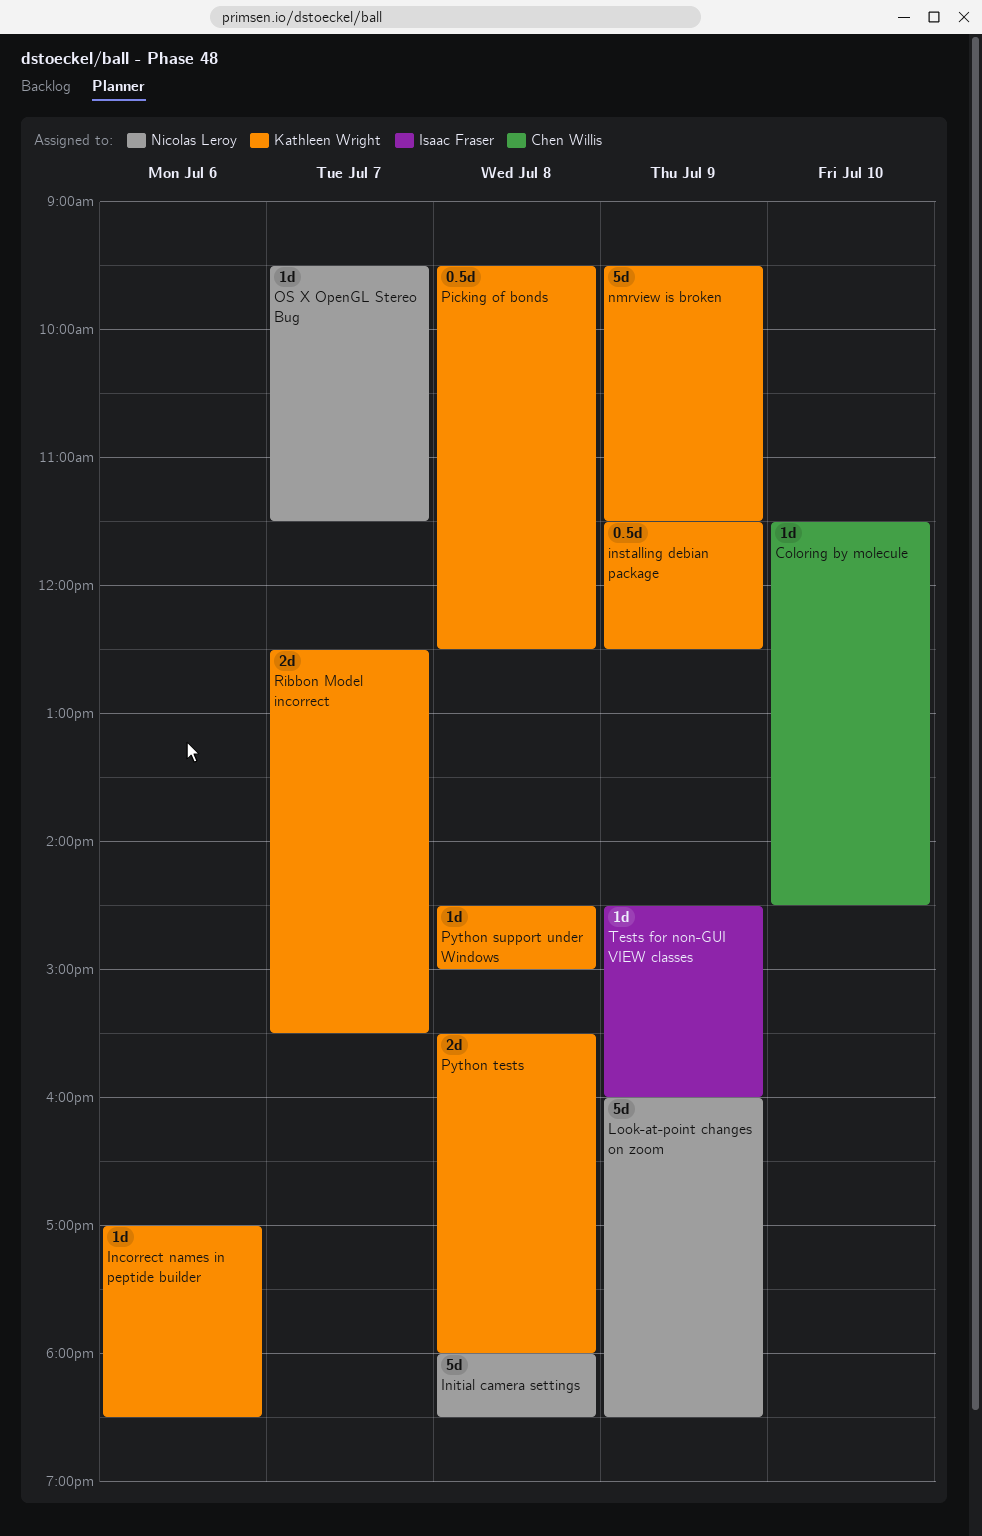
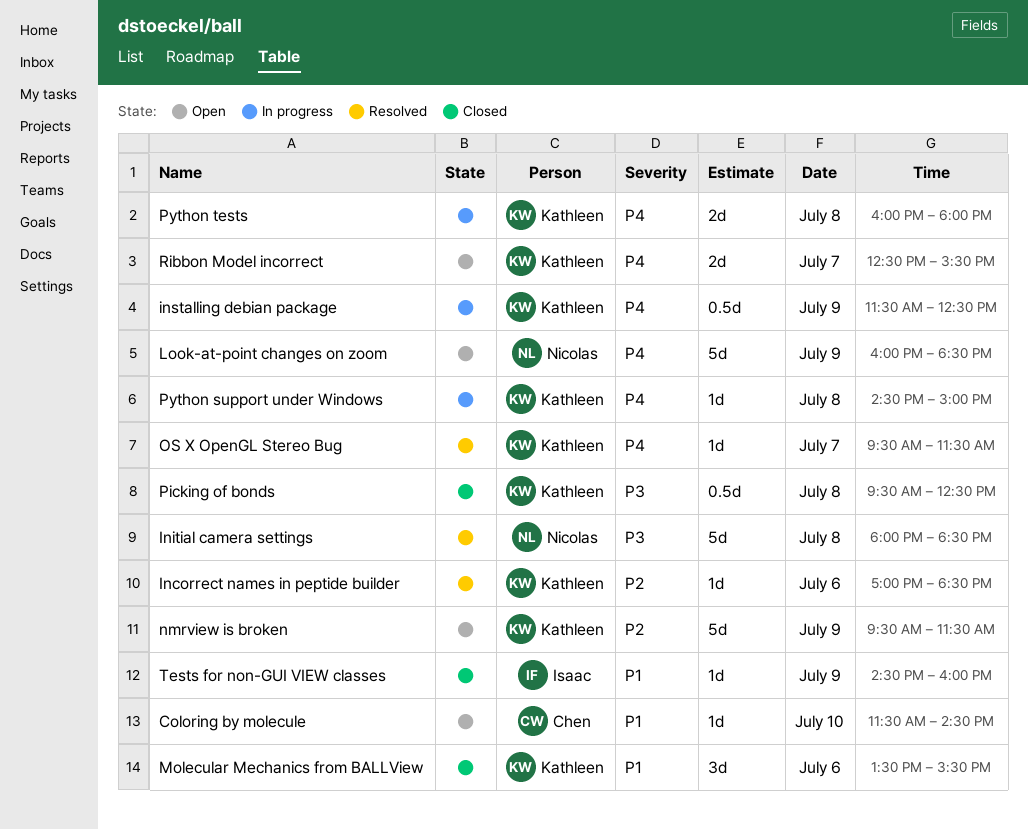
Molecular Mechanics from BALLView: none -> present
OS X OpenGL Stereo Bug, owner: Nicolas Leroy -> Kathleen Wright
Python tests, begins: 15:30 -> 16:00

